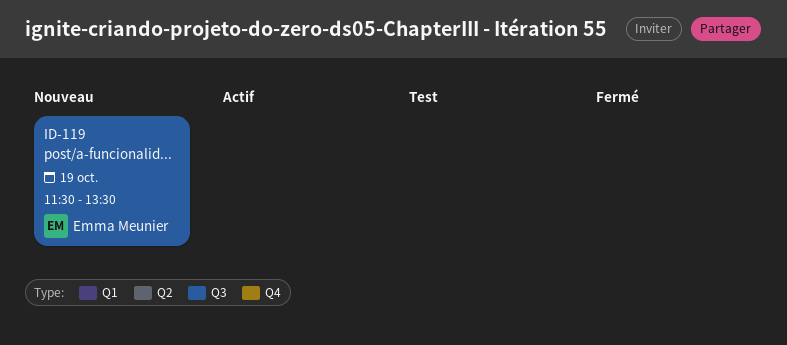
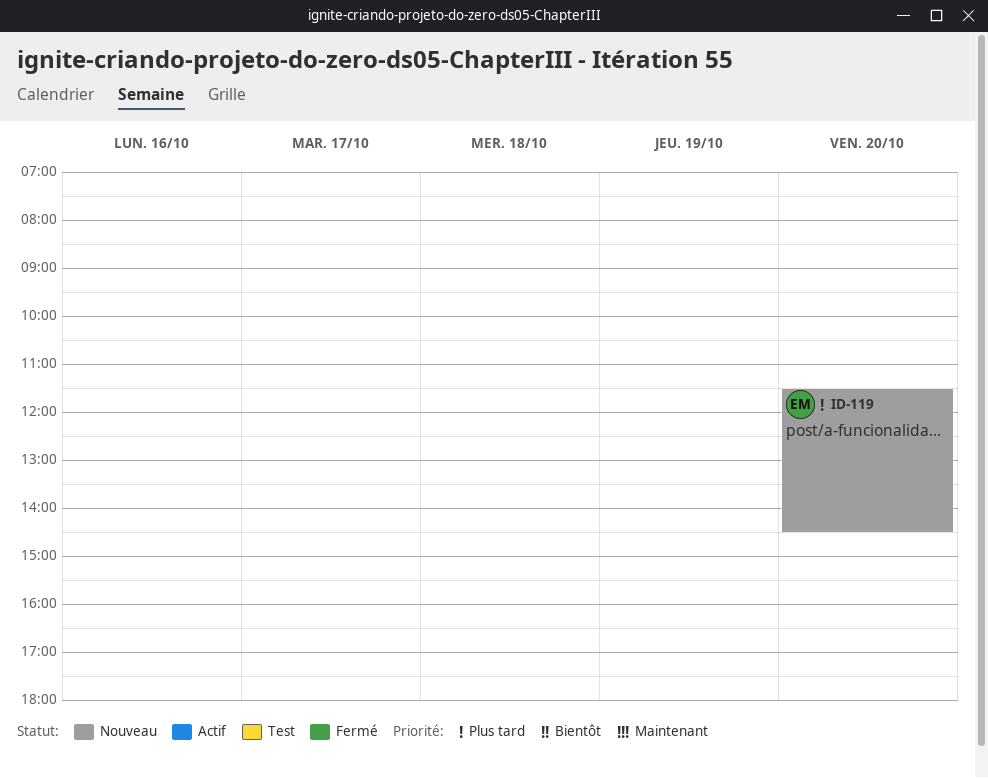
ID-119, day: Oct 19 -> Oct 20
ID-119, ends: 13:30 -> 14:30

